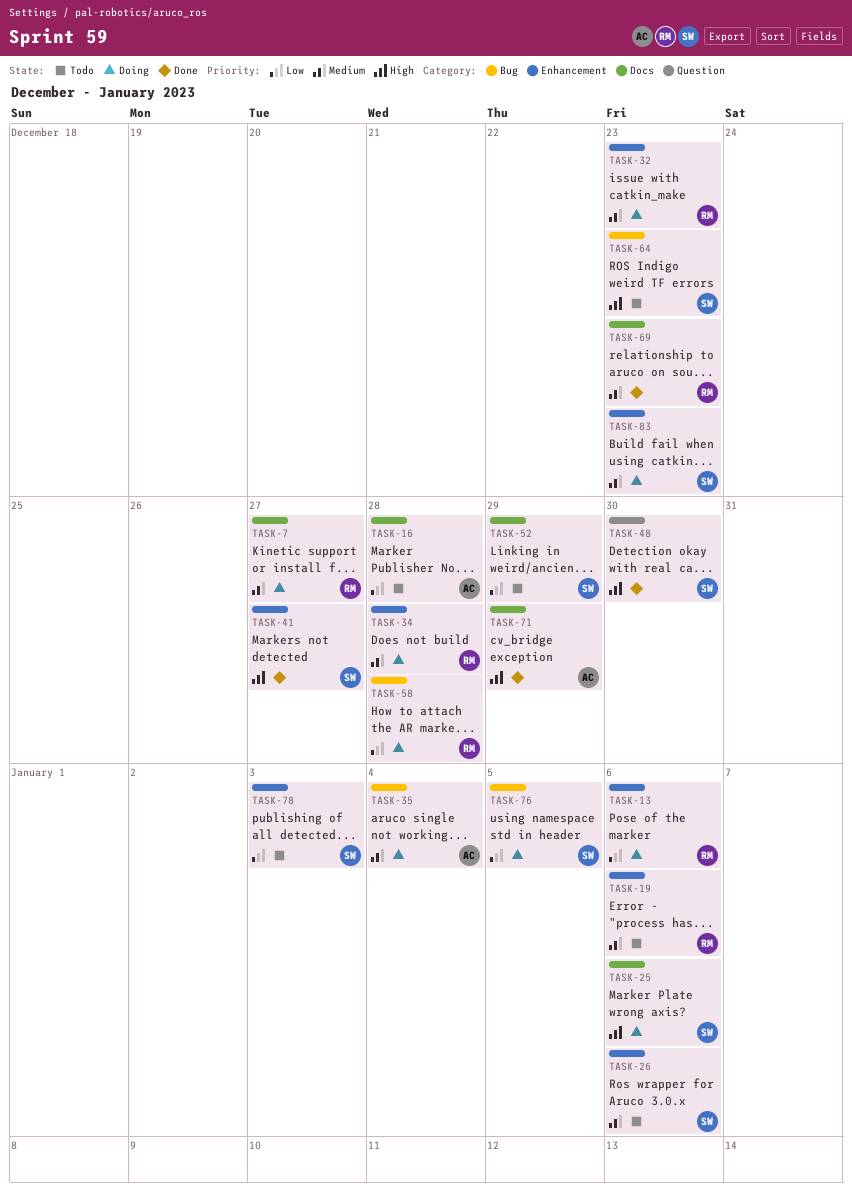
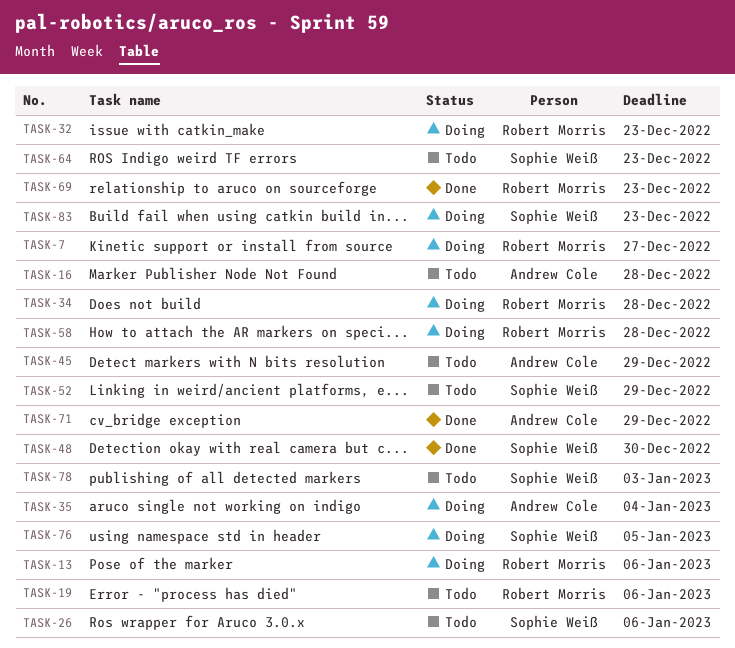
TASK-25: present -> none
TASK-41: present -> none
TASK-45: none -> present

